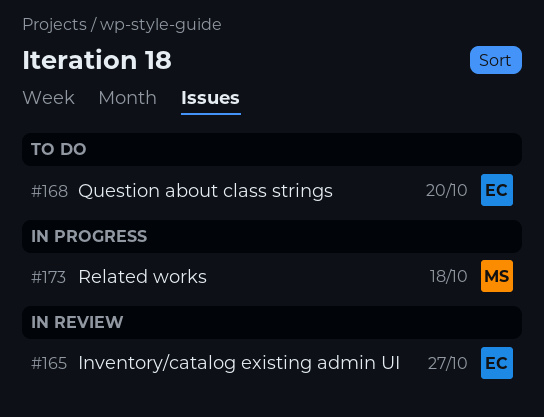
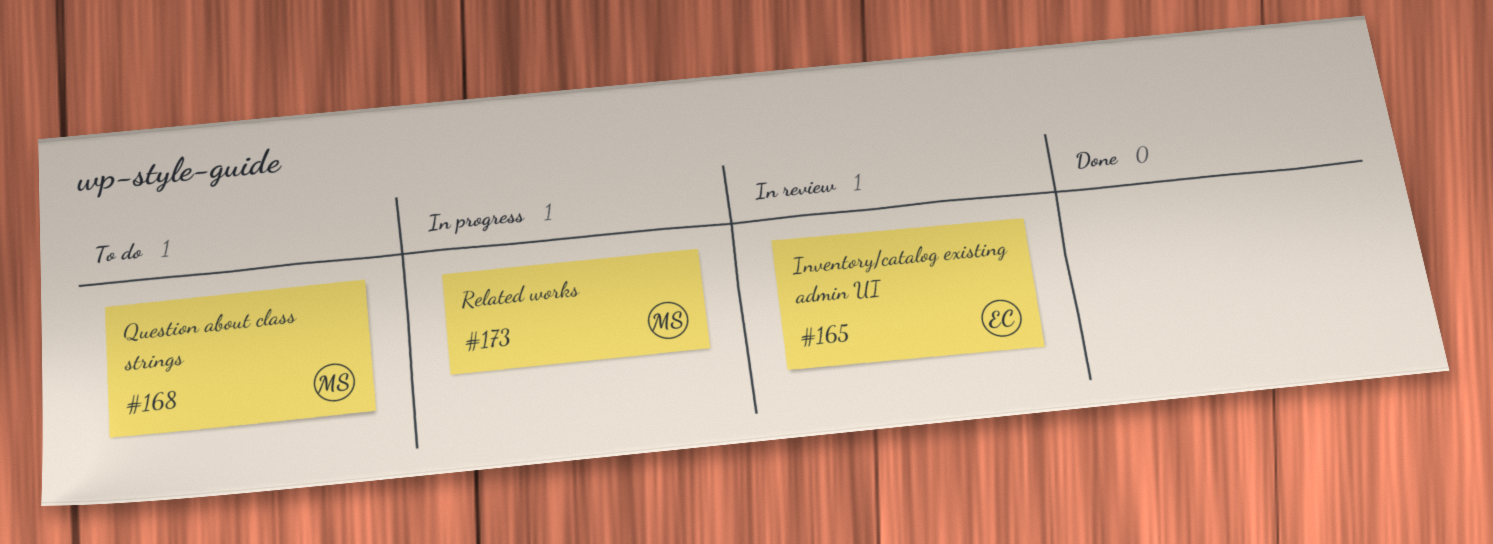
#168, owner: EC -> MS

